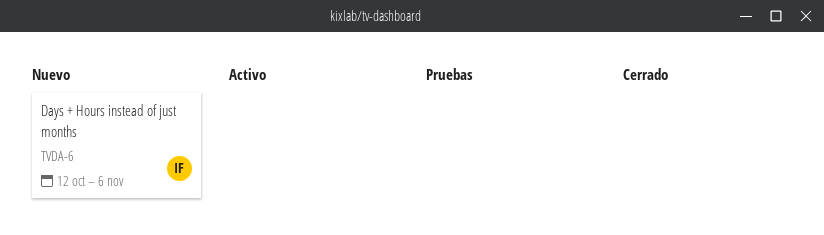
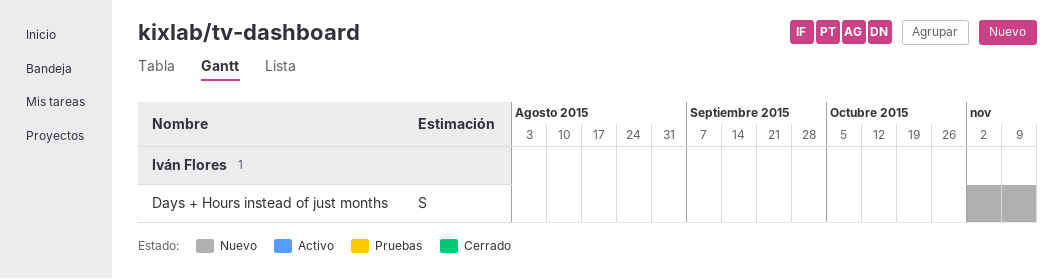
Days + Hours instead of just months, start: Oct 12 -> Nov 2
Days + Hours instead of just months, due: Nov 6 -> Nov 13

